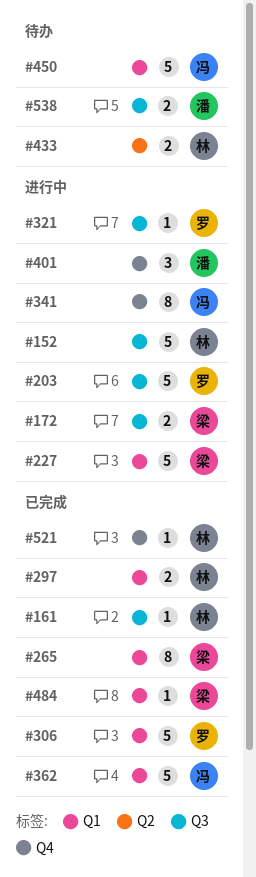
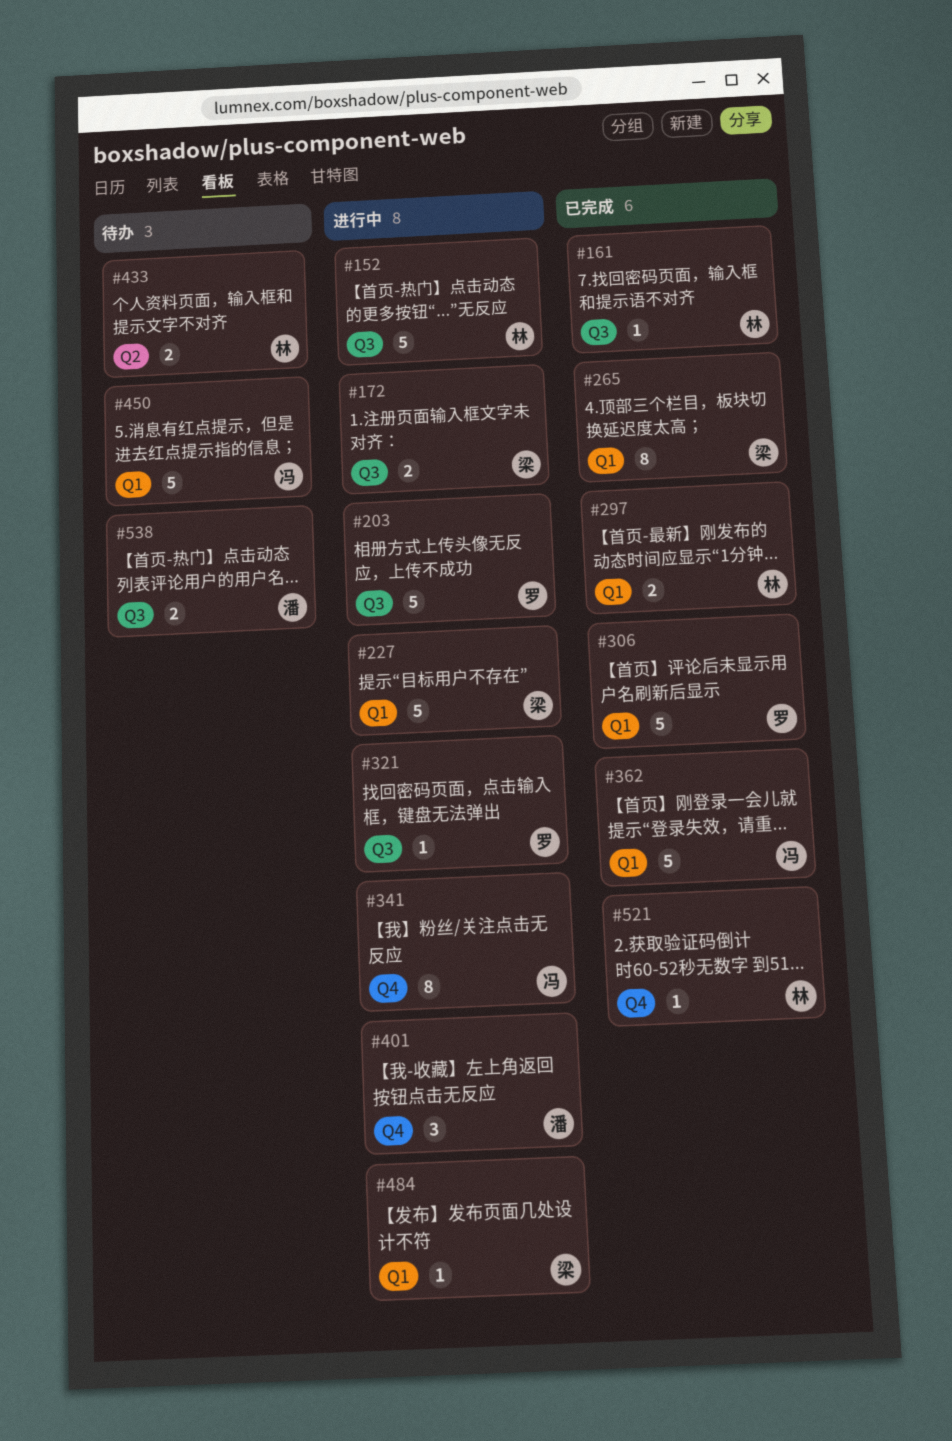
#484, status: 已完成 -> 进行中

